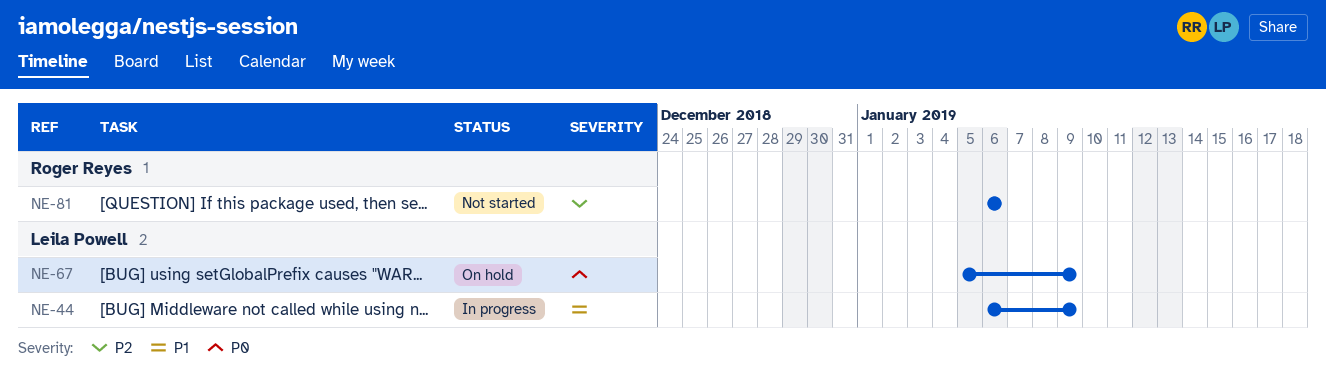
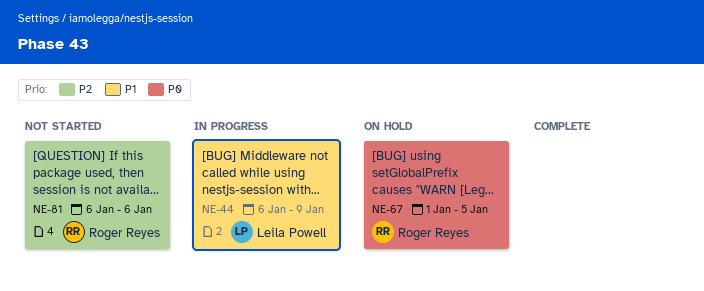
NE-67, owner: Leila Powell -> Roger Reyes
NE-67, start: Jan 5 -> Jan 1
NE-67, due: Jan 9 -> Jan 5

